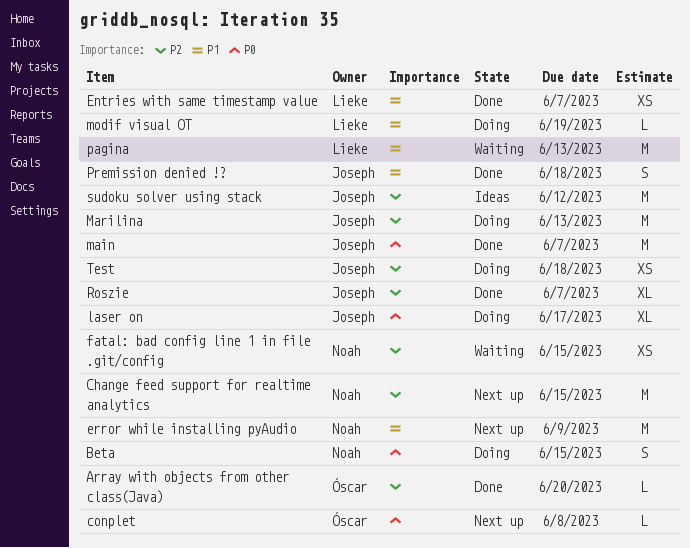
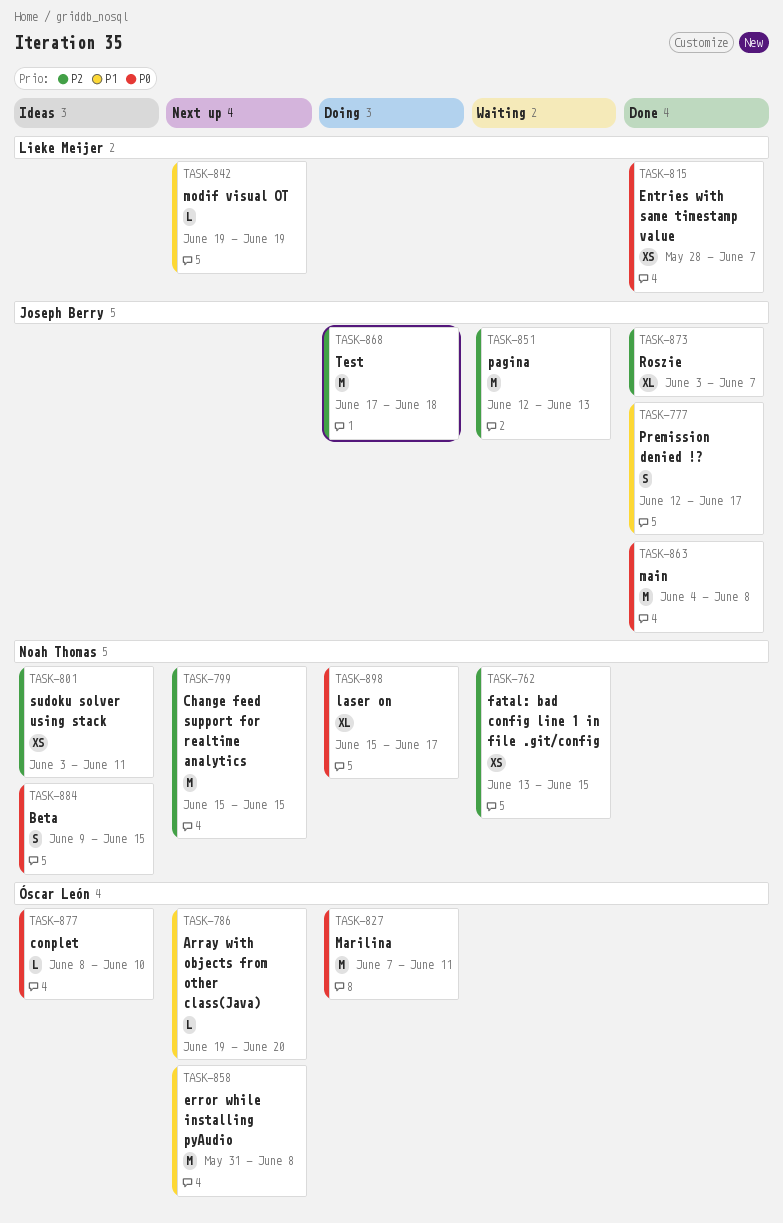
Array with objects from other class(Java), status: Done -> Next up
Array with objects from other class(Java), priority: P2 -> P1
Beta, status: Doing -> Ideas
conplet, status: Next up -> Ideas
conplet, due: Jun 8 -> Jun 10
Entries with same timestamp value, priority: P1 -> P0
error while installing pyAudio, owner: Noah Thomas -> Óscar León
error while installing pyAudio, due: Jun 9 -> Jun 8
laser on, owner: Joseph Berry -> Noah Thomas
main, due: Jun 7 -> Jun 8
Marilina, owner: Joseph Berry -> Óscar León
Marilina, priority: P2 -> P0
Marilina, due: Jun 13 -> Jun 11
modif visual OT, status: Doing -> Next up
pagina, owner: Lieke Meijer -> Joseph Berry
pagina, priority: P1 -> P2
Premission denied !?, due: Jun 18 -> Jun 17
sudoku solver using stack, owner: Joseph Berry -> Noah Thomas
sudoku solver using stack, estimate: M -> XS
sudoku solver using stack, due: Jun 12 -> Jun 11
Test, estimate: XS -> M

